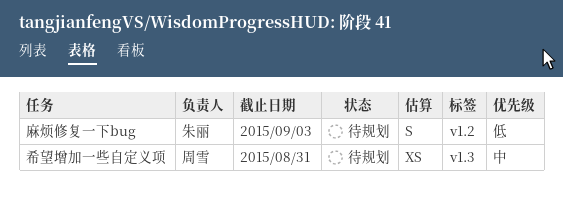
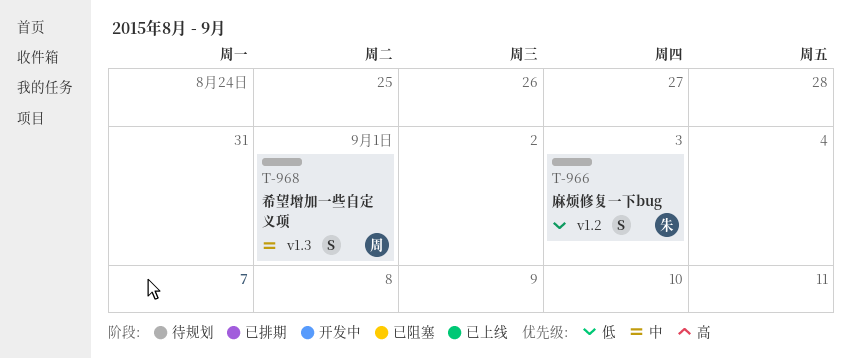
希望增加一些自定义项, estimate: XS -> S
希望增加一些自定义项, due: Aug 31 -> Sep 1

